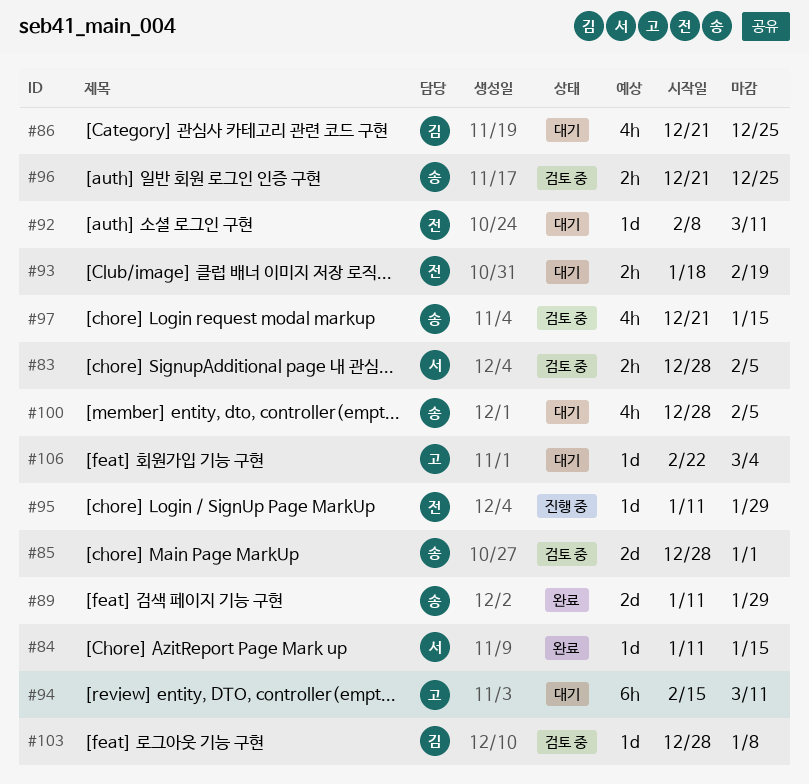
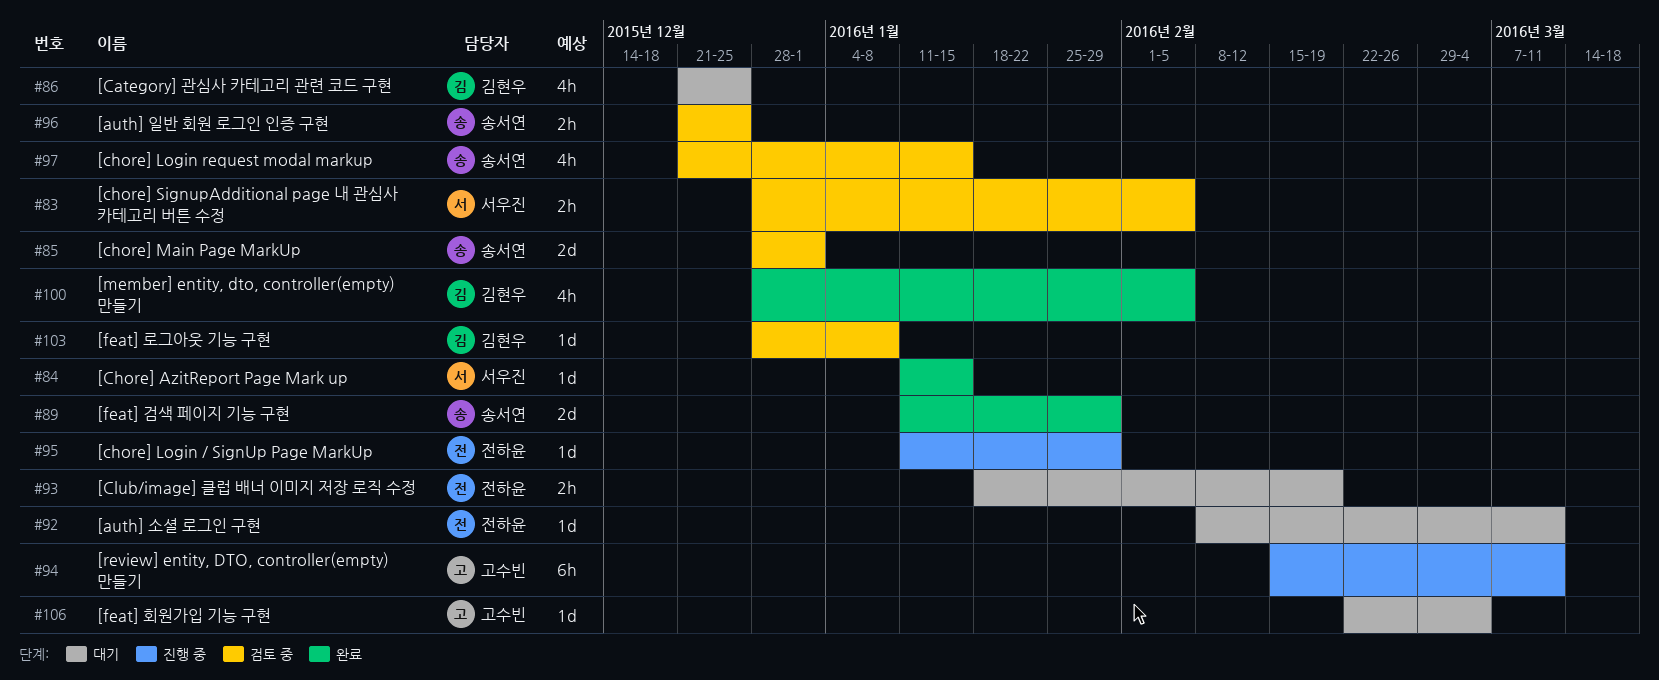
#94, status: 대기 -> 진행 중
#100, status: 대기 -> 완료
#100, owner: 송서연 -> 김현우

